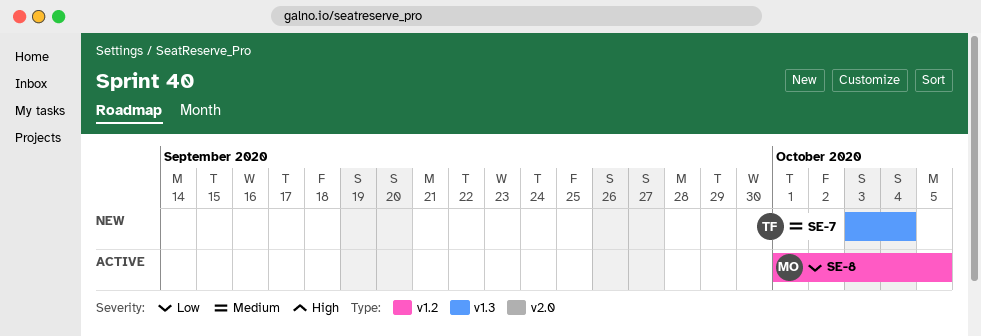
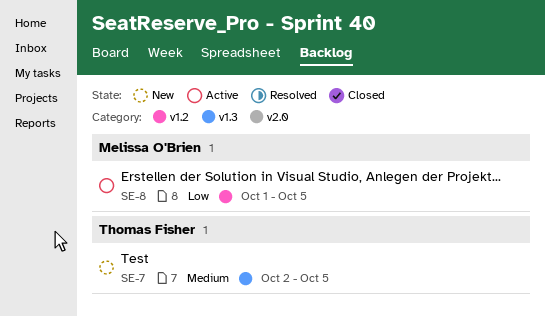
SE-7, start: Oct 3 -> Oct 2
SE-7, due: Oct 4 -> Oct 5

